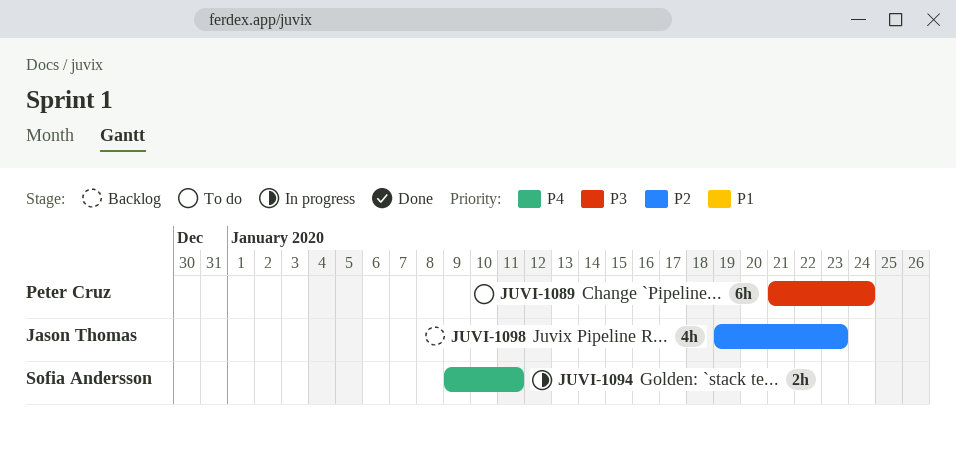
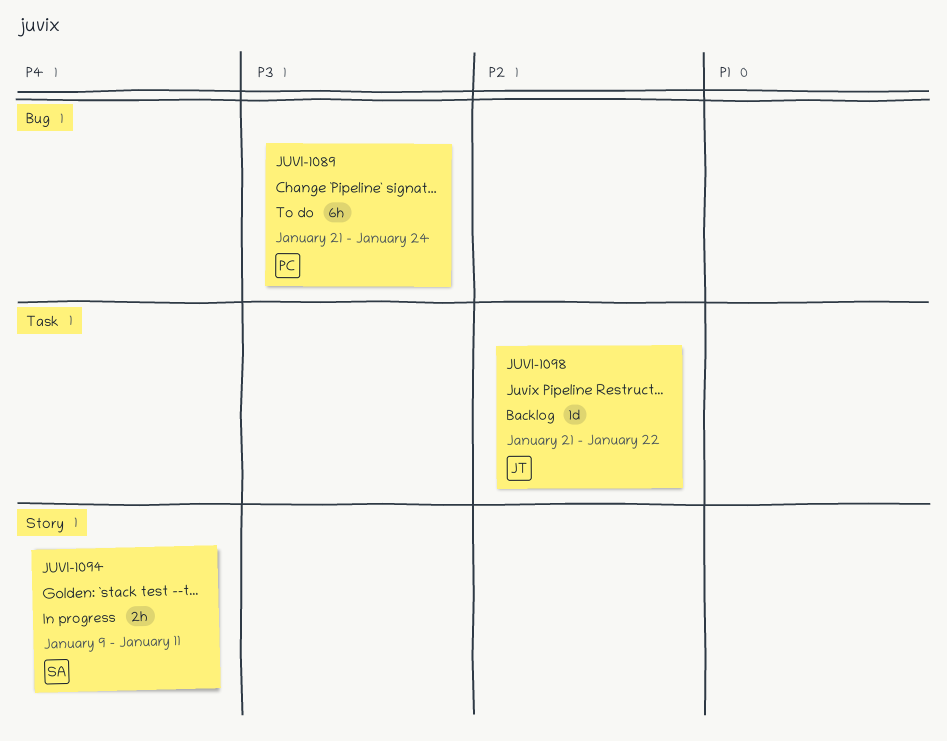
JUVI-1098, estimate: 4h -> 1d
JUVI-1098, start: Jan 19 -> Jan 21
JUVI-1098, due: Jan 23 -> Jan 22

